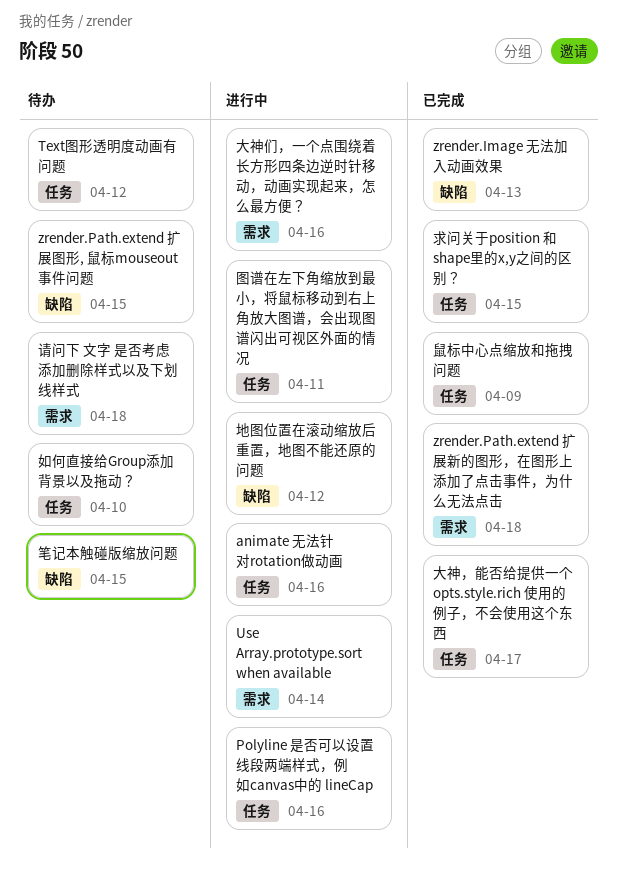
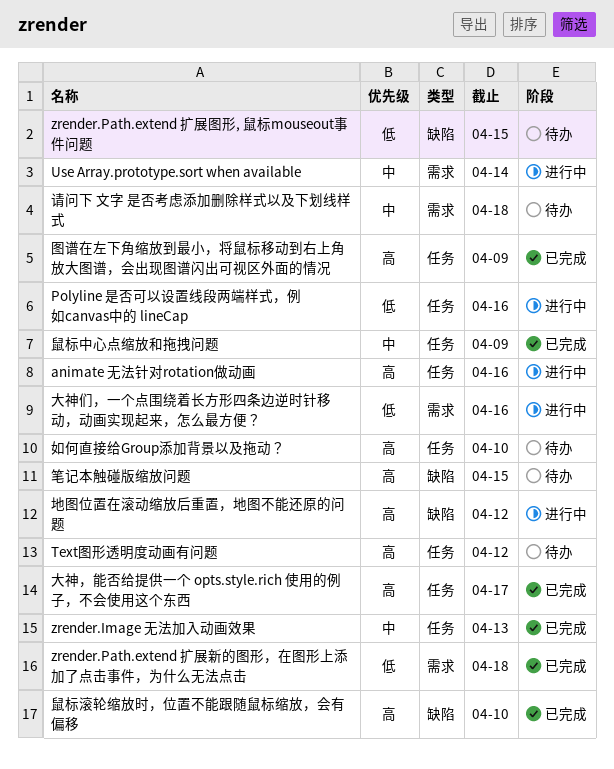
zrender.Image 无法加入动画效果, label: 缺陷 -> 任务
图谱在左下角缩放到最小，将鼠标移动到右上角放大图谱，会出现图谱闪出可视区外面的情况, status: 进行中 -> 已完成
图谱在左下角缩放到最小，将鼠标移动到右上角放大图谱，会出现图谱闪出可视区外面的情况, due: Apr 11 -> Apr 9
求问关于position 和 shape里的x,y之间的区别？: present -> none
鼠标滚轮缩放时，位置不能跟随鼠标缩放，会有偏移: none -> present

